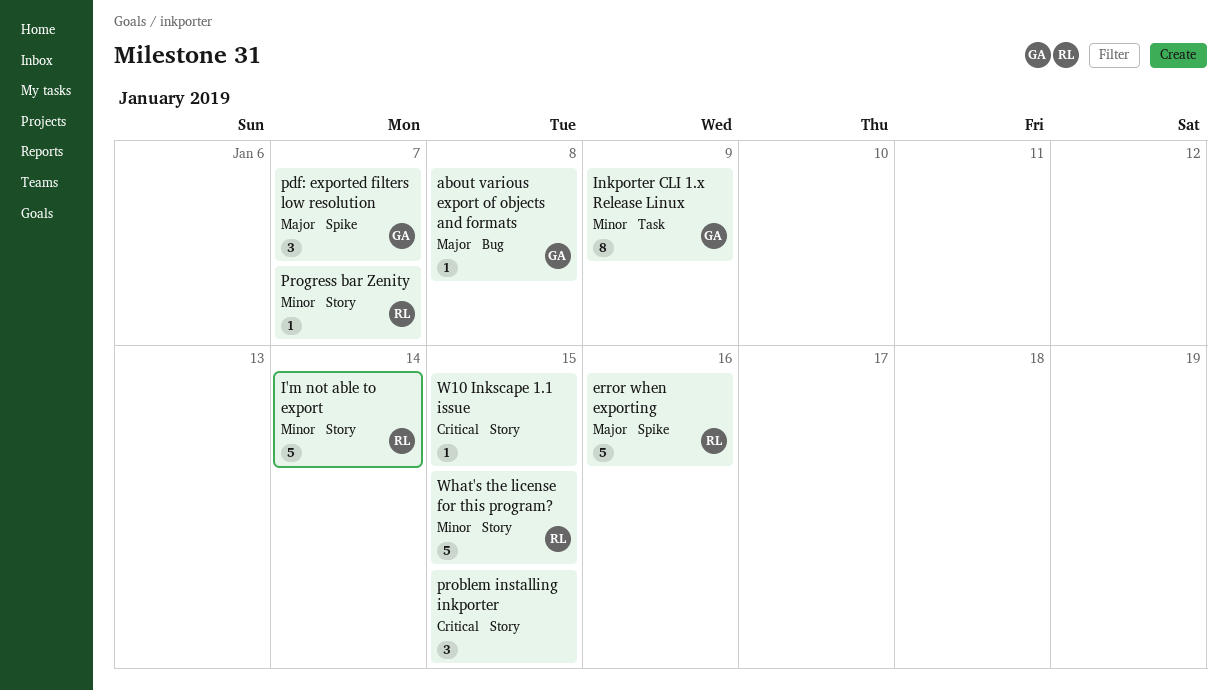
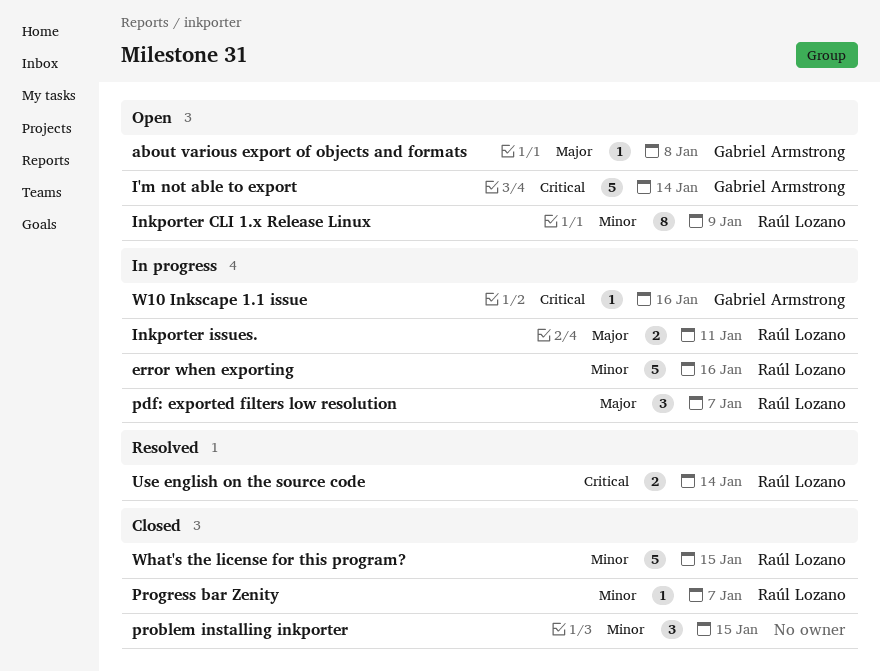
error when exporting, priority: Major -> Minor
I'm not able to export, owner: Raúl Lozano -> Gabriel Armstrong
I'm not able to export, priority: Minor -> Critical
Inkporter CLI 1.x Release Linux, owner: Gabriel Armstrong -> Raúl Lozano
Inkporter issues.: none -> present
pdf: exported filters low resolution, owner: Gabriel Armstrong -> Raúl Lozano
problem installing inkporter, priority: Critical -> Minor
Use english on the source code: none -> present
W10 Inkscape 1.1 issue, owner: none -> Gabriel Armstrong
W10 Inkscape 1.1 issue, due: Jan 15 -> Jan 16

